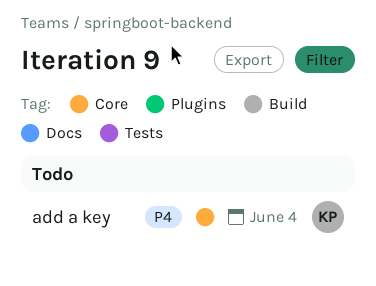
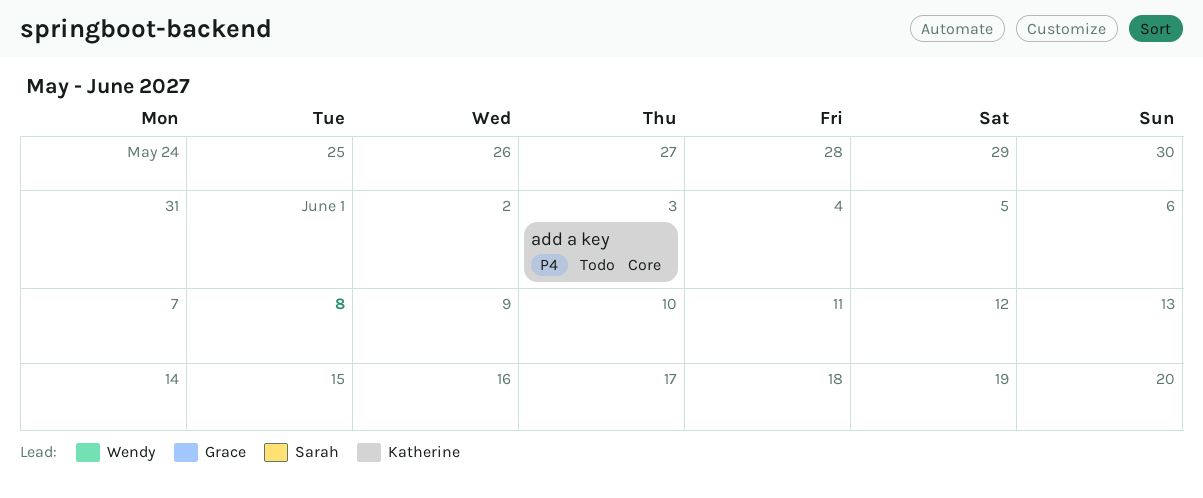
add a key, due: Jun 4 -> Jun 3

